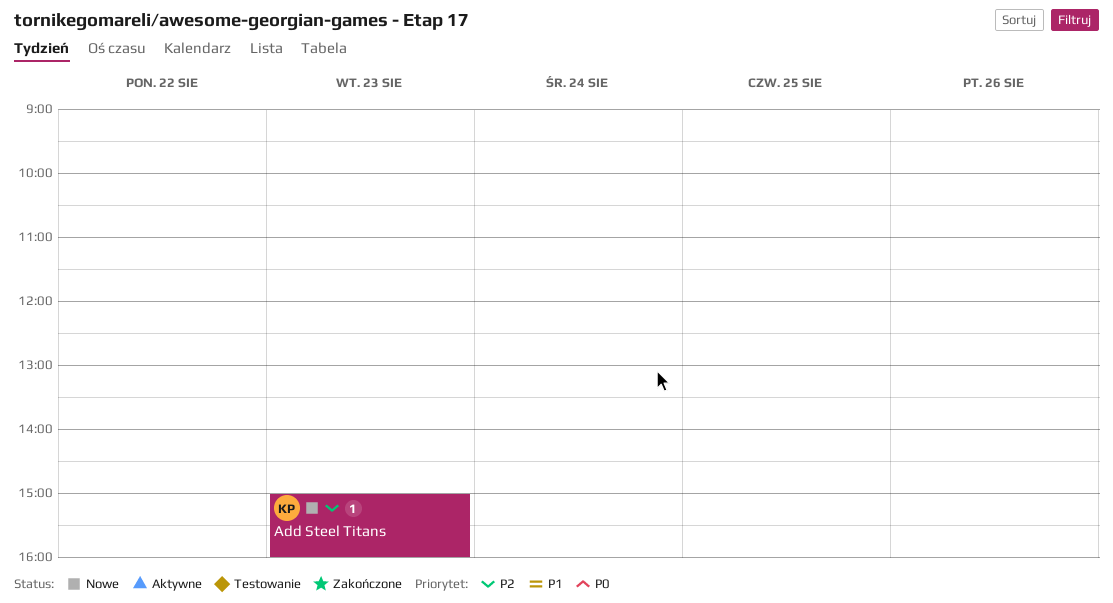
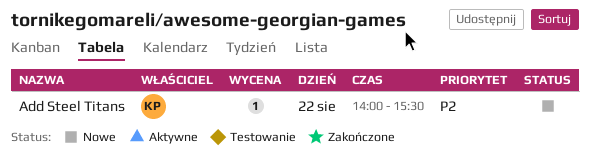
Add Steel Titans, day: Aug 23 -> Aug 22
Add Steel Titans, begins: 15:00 -> 14:00
Add Steel Titans, ends: 16:00 -> 15:30

